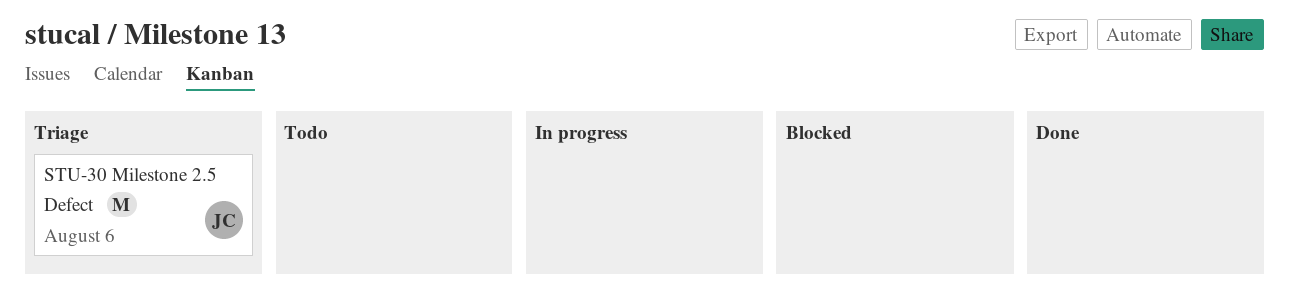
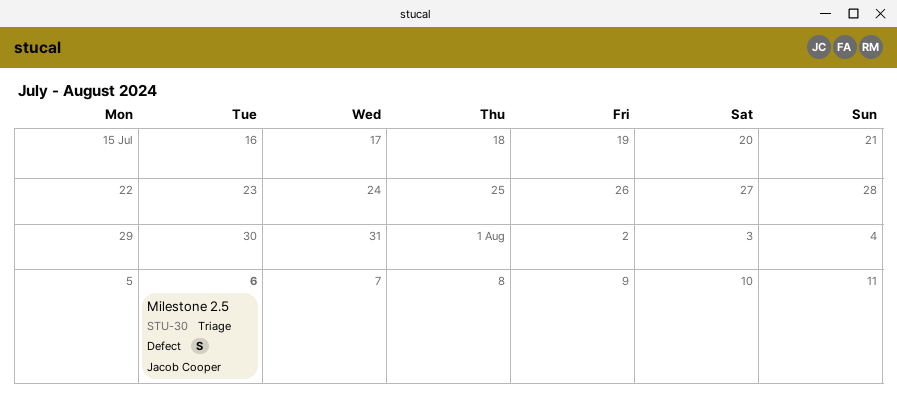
STU-30, estimate: M -> S

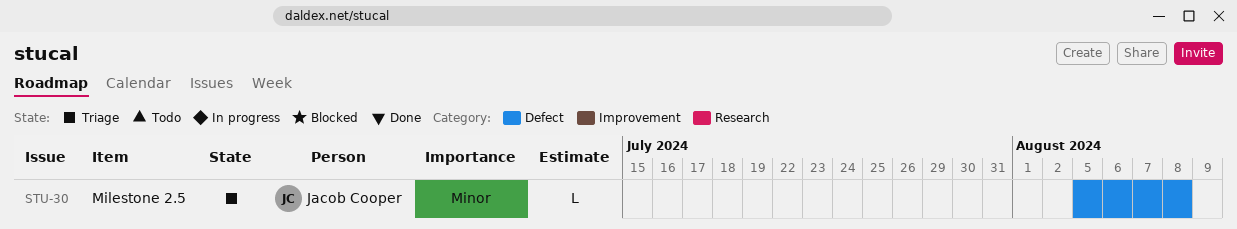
STU-30, estimate: S -> L
STU-30, due: Aug 6 -> Aug 8

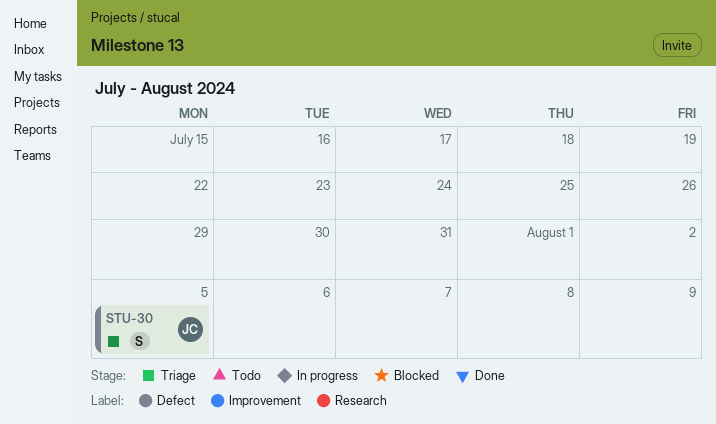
STU-30, estimate: L -> S
STU-30, due: Aug 8 -> Aug 5

